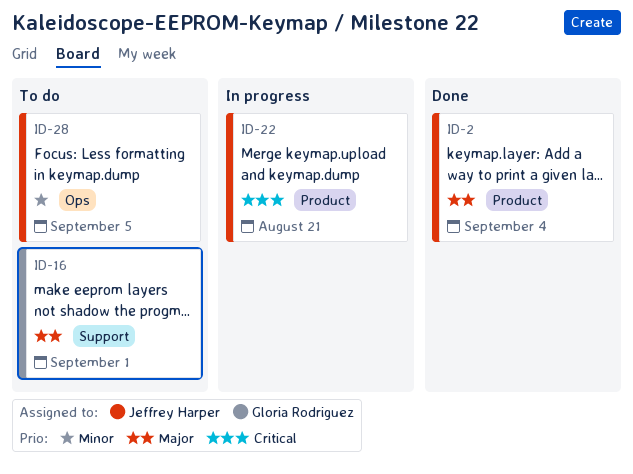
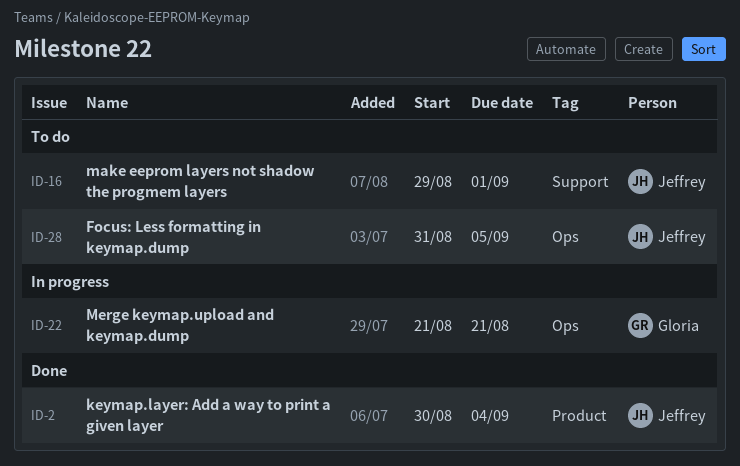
ID-16, owner: Gloria Rodriguez -> Jeffrey Harper
ID-22, owner: Jeffrey Harper -> Gloria Rodriguez
ID-22, label: Product -> Ops

